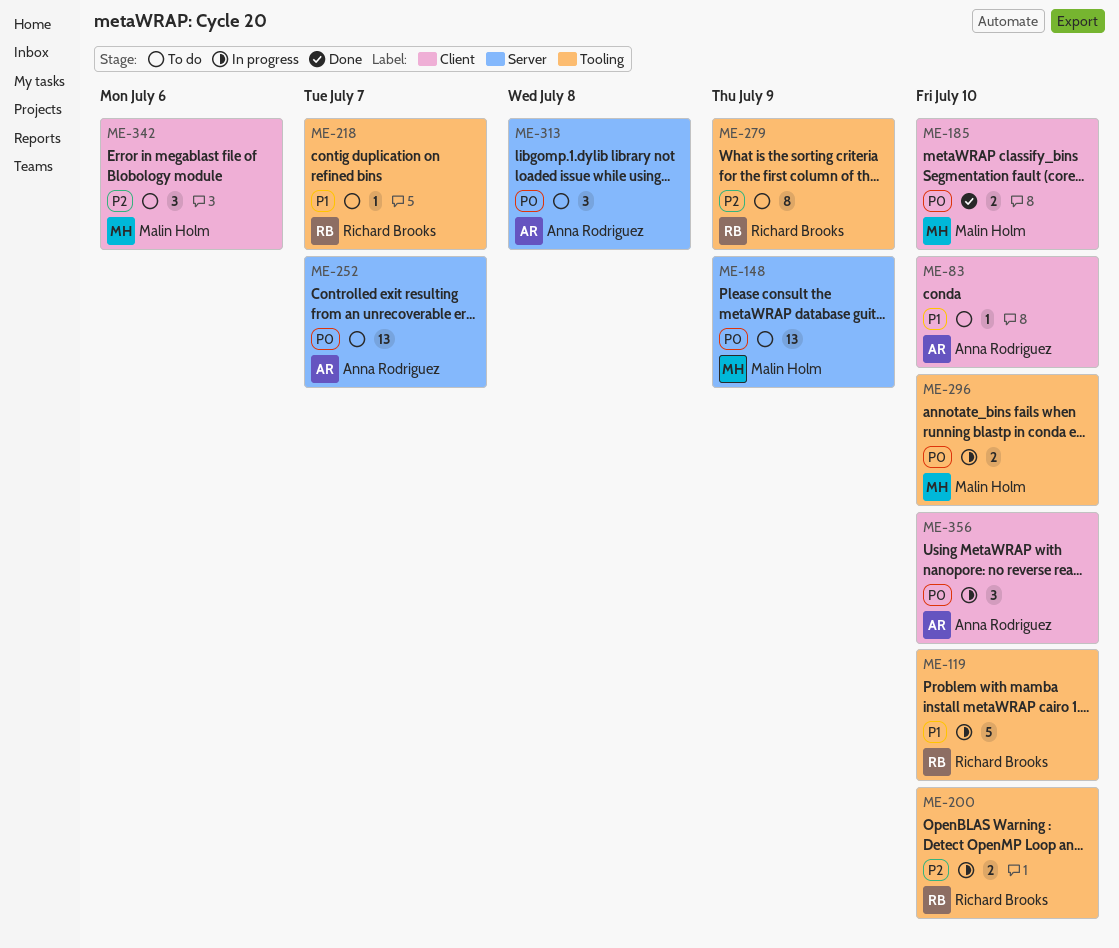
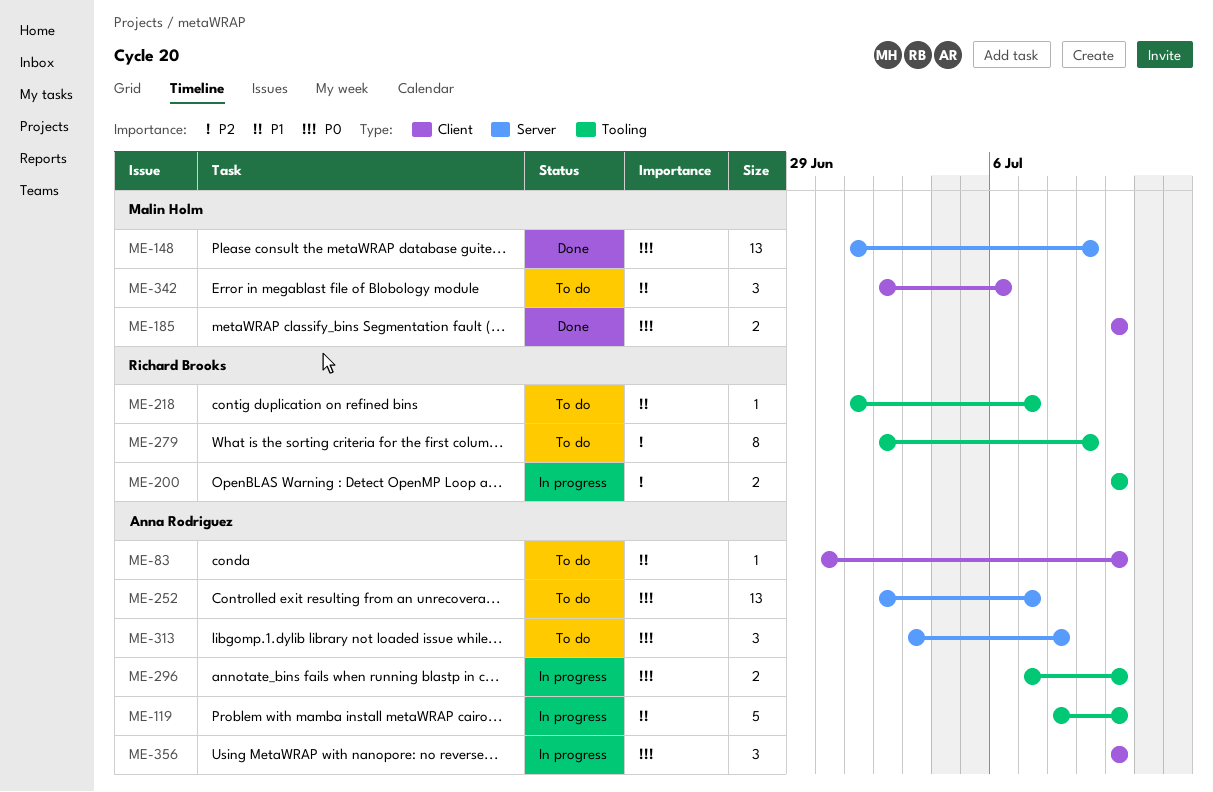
ME-119, owner: Richard Brooks -> Anna Rodriguez
ME-148, status: To do -> Done
ME-296, owner: Malin Holm -> Anna Rodriguez
ME-342, priority: P2 -> P1

